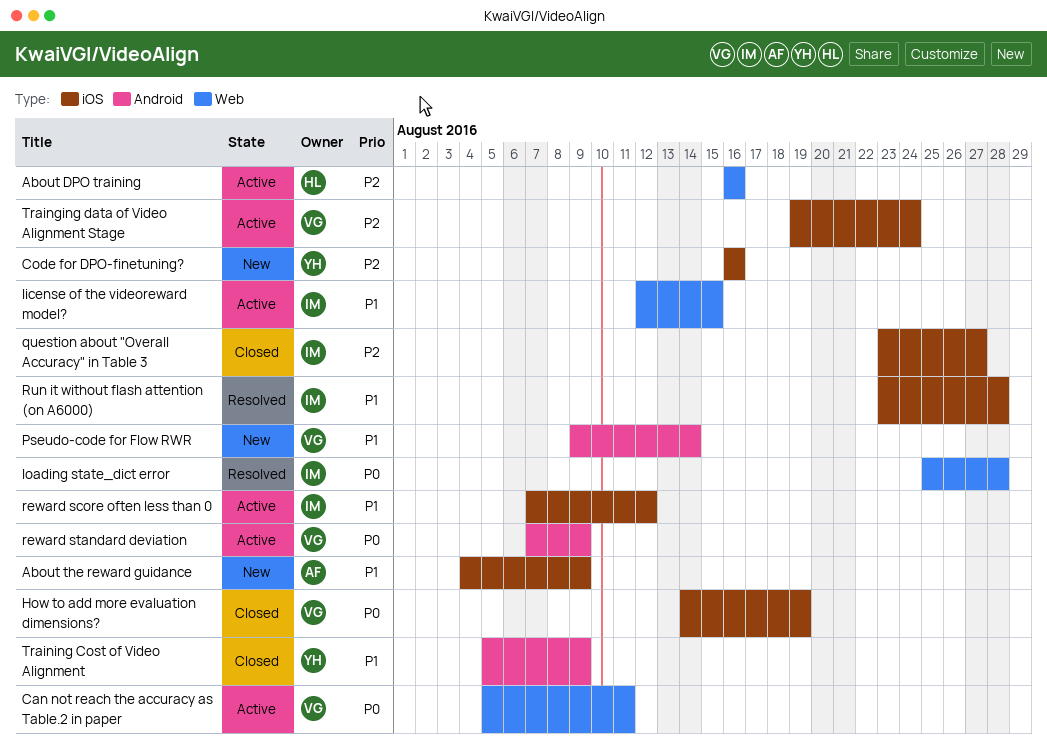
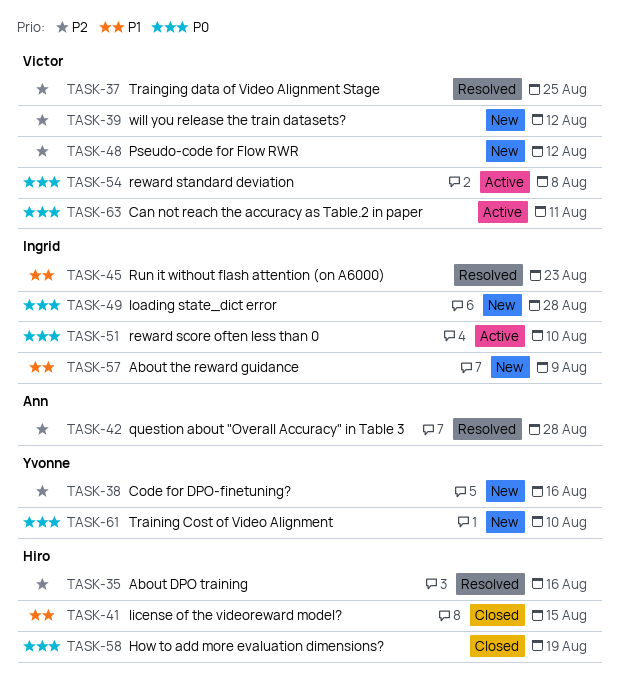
About DPO training, status: Active -> Resolved
About the reward guidance, owner: Ann -> Ingrid
How to add more evaluation dimensions?, owner: Victor -> Hiro
license of the videoreward model?, status: Active -> Closed
license of the videoreward model?, owner: Ingrid -> Hiro
loading state_dict error, status: Resolved -> New
Pseudo-code for Flow RWR, priority: P1 -> P2
Pseudo-code for Flow RWR, due: Aug 14 -> Aug 12
question about "Overall Accuracy" in Table 3, status: Closed -> Resolved
question about "Overall Accuracy" in Table 3, owner: Ingrid -> Ann
question about "Overall Accuracy" in Table 3, due: Aug 27 -> Aug 28
reward score often less than 0, priority: P1 -> P0
reward score often less than 0, due: Aug 12 -> Aug 10
reward standard deviation, due: Aug 9 -> Aug 8
Run it without flash attention (on A6000), due: Aug 28 -> Aug 23
Trainging data of Video Alignment Stage, status: Active -> Resolved
Trainging data of Video Alignment Stage, due: Aug 24 -> Aug 25
Training Cost of Video Alignment, status: Closed -> New
Training Cost of Video Alignment, priority: P1 -> P0
Training Cost of Video Alignment, due: Aug 9 -> Aug 10
will you release the train datasets?: none -> present

